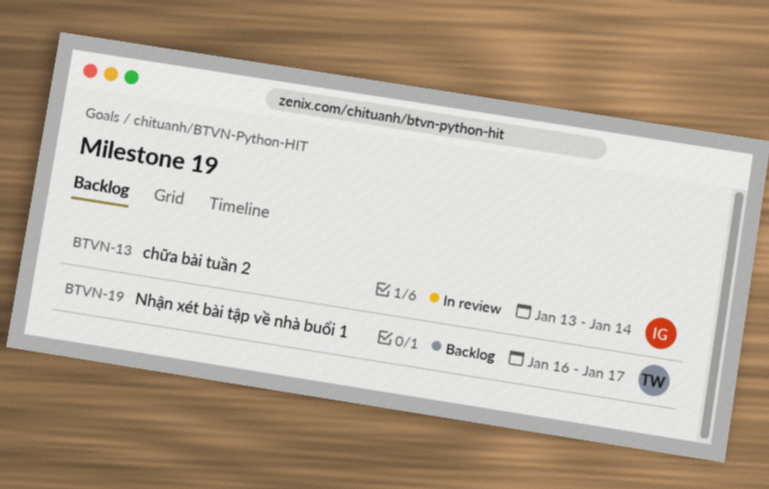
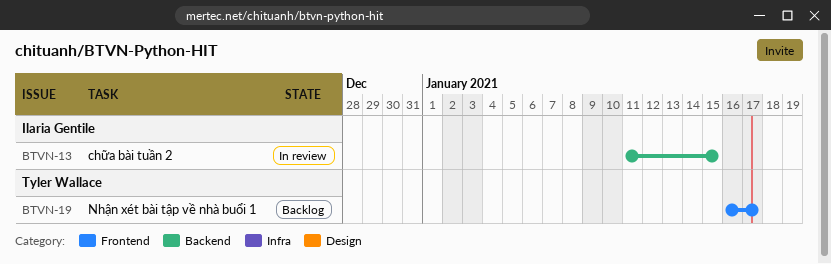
BTVN-13, start: Jan 13 -> Jan 11
BTVN-13, due: Jan 14 -> Jan 15

